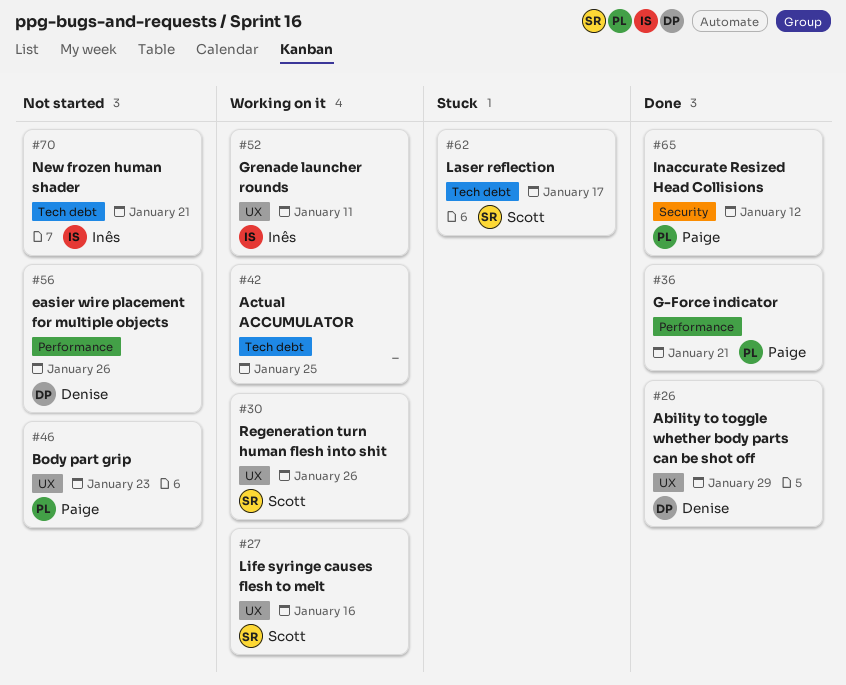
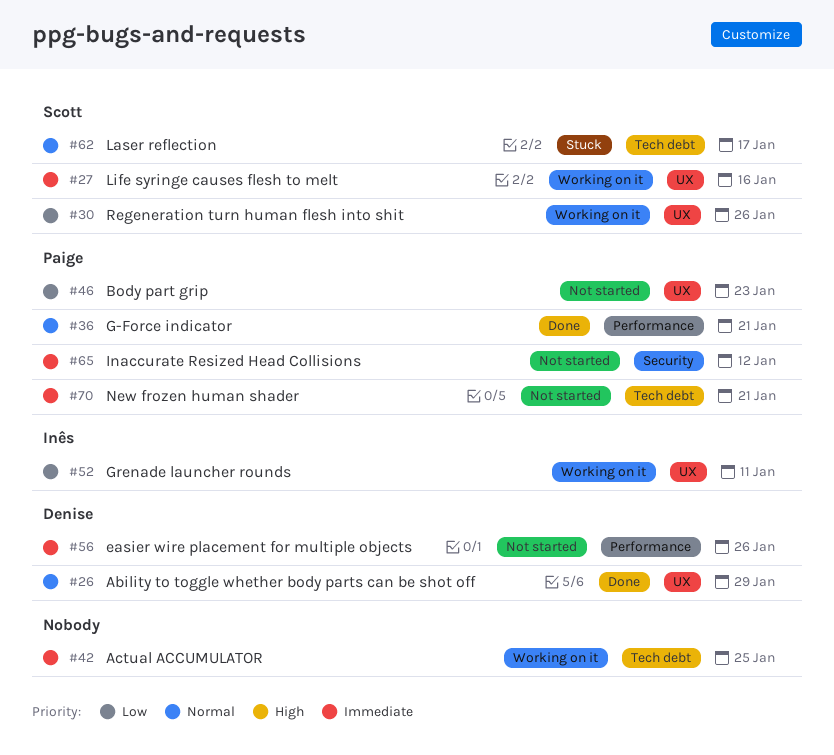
#65, status: Done -> Not started
#70, owner: Inês -> Paige

